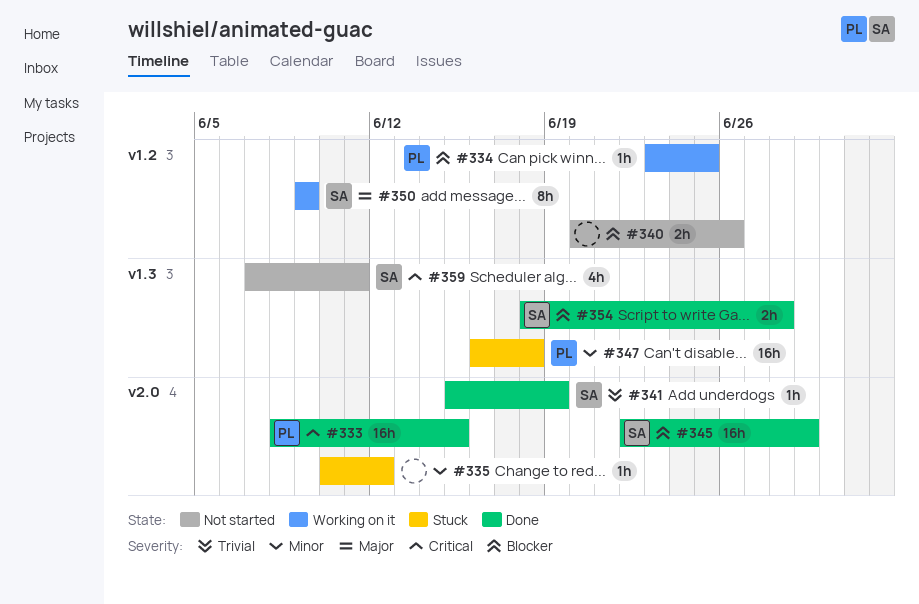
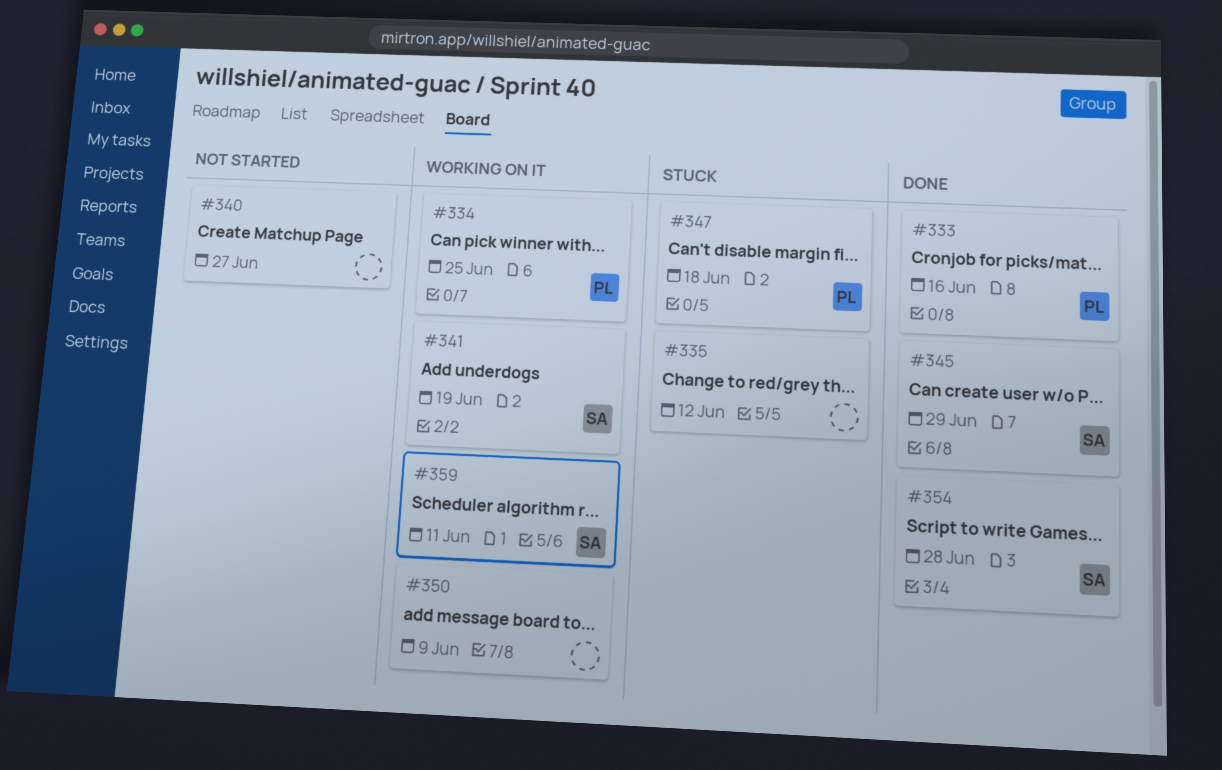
#333, due: Jun 15 -> Jun 16
#340, due: Jun 26 -> Jun 27
#341, status: Done -> Working on it
#350, owner: SA -> none
#359, status: Not started -> Working on it

